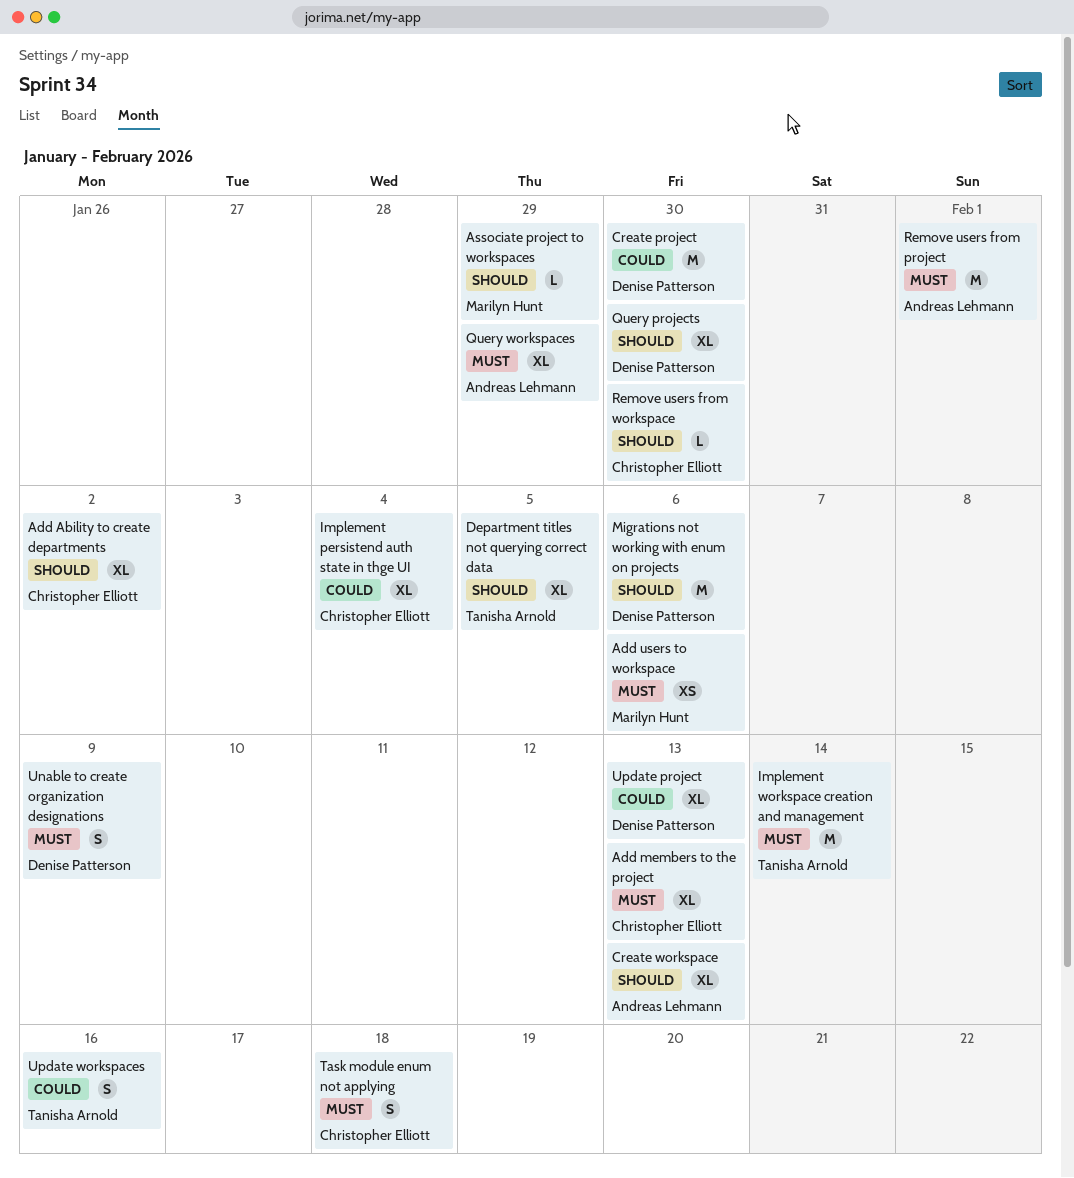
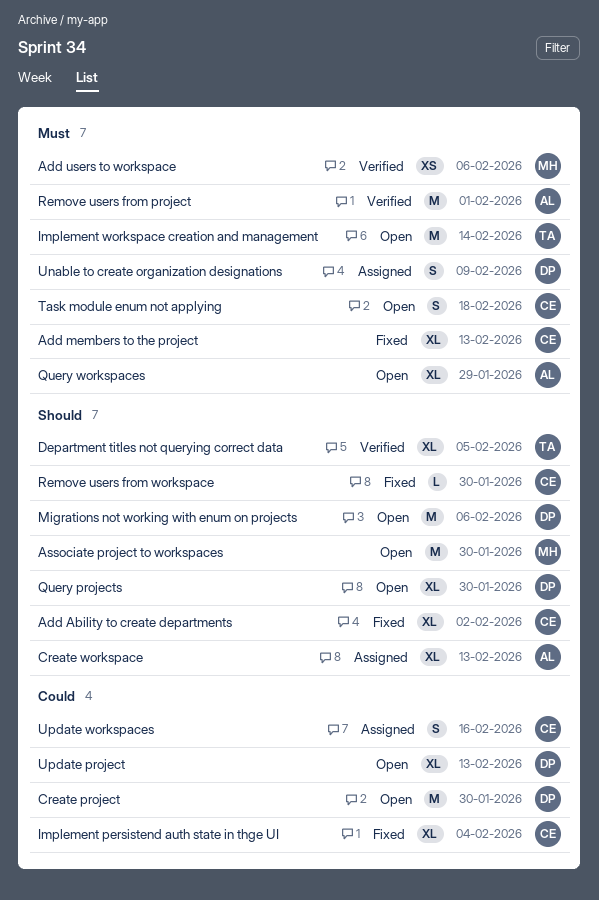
Associate project to workspaces, estimate: L -> M
Associate project to workspaces, due: Jan 29 -> Jan 30
Update workspaces, owner: Tanisha Arnold -> Christopher Elliott

